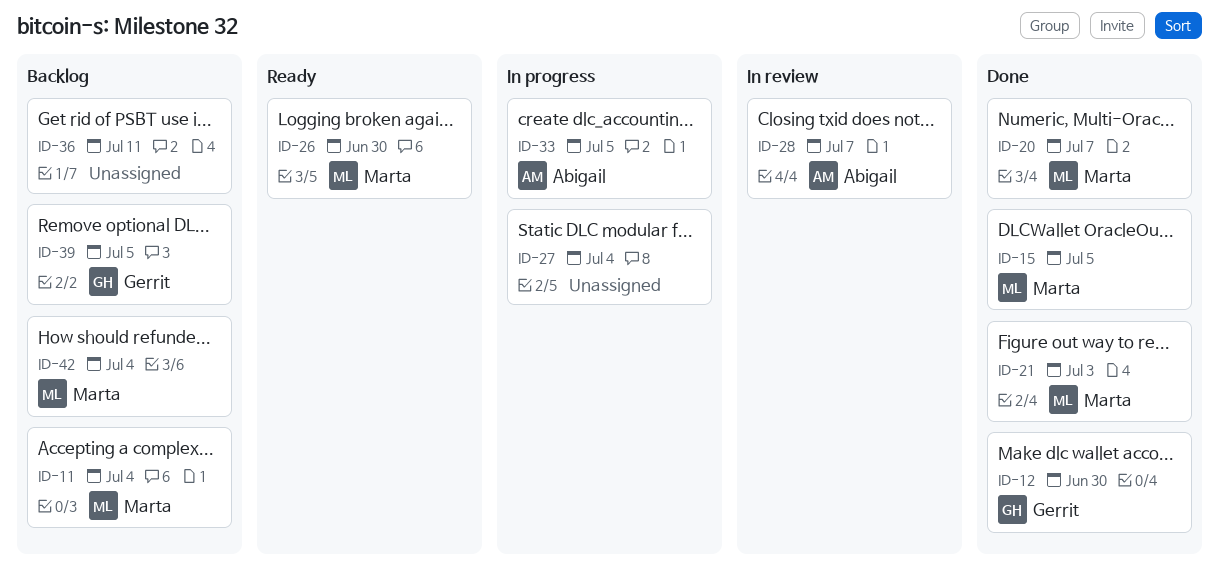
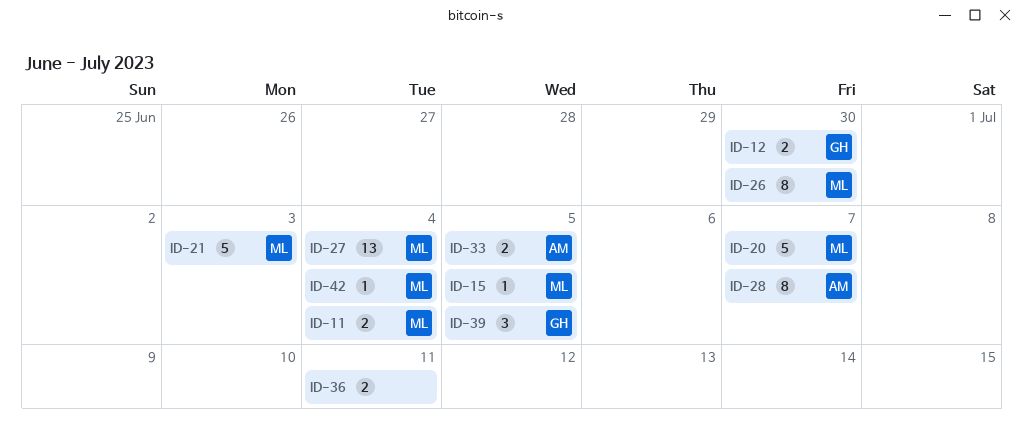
ID-27, owner: none -> Marta

